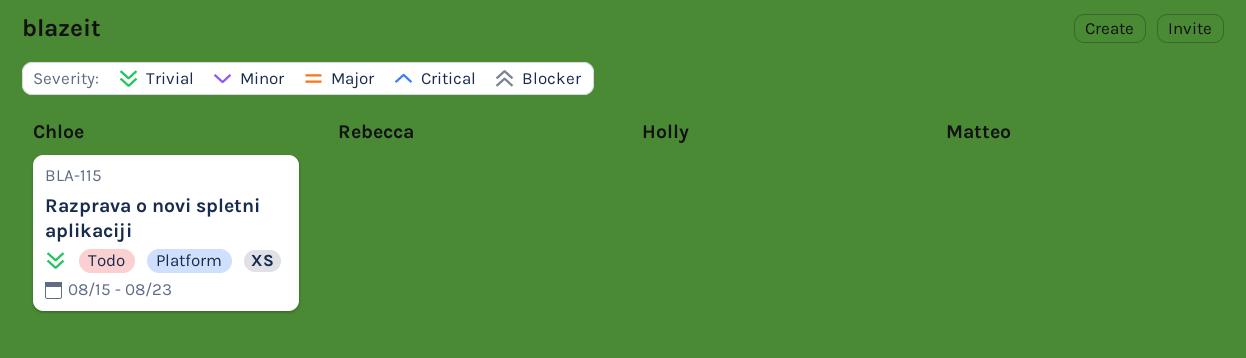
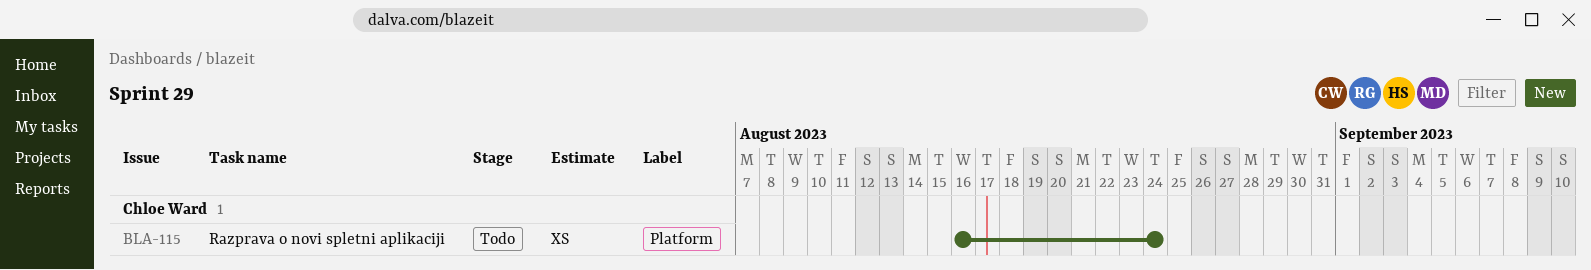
BLA-115, start: Aug 15 -> Aug 16
BLA-115, due: Aug 23 -> Aug 24

